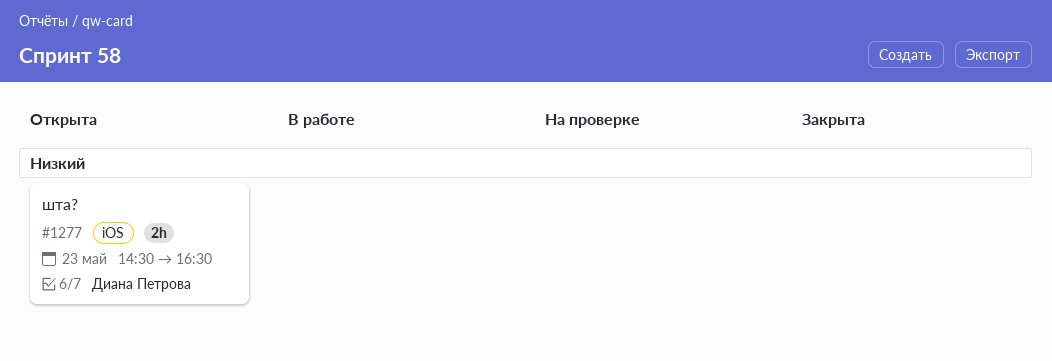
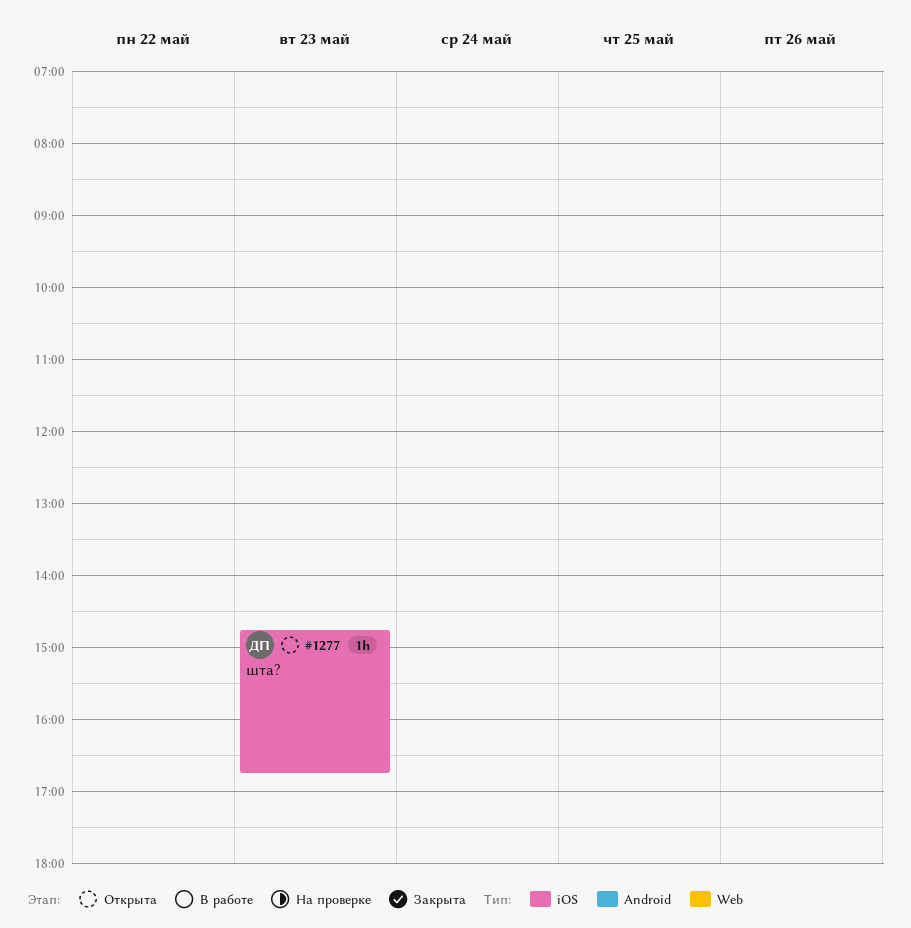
#1277, estimate: 2h -> 1h
#1277, begins: 14:30 -> 14:45
#1277, ends: 16:30 -> 16:45

